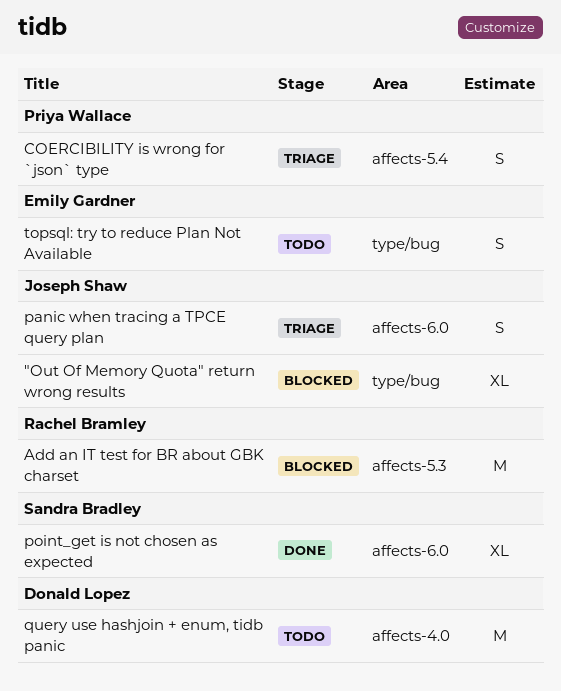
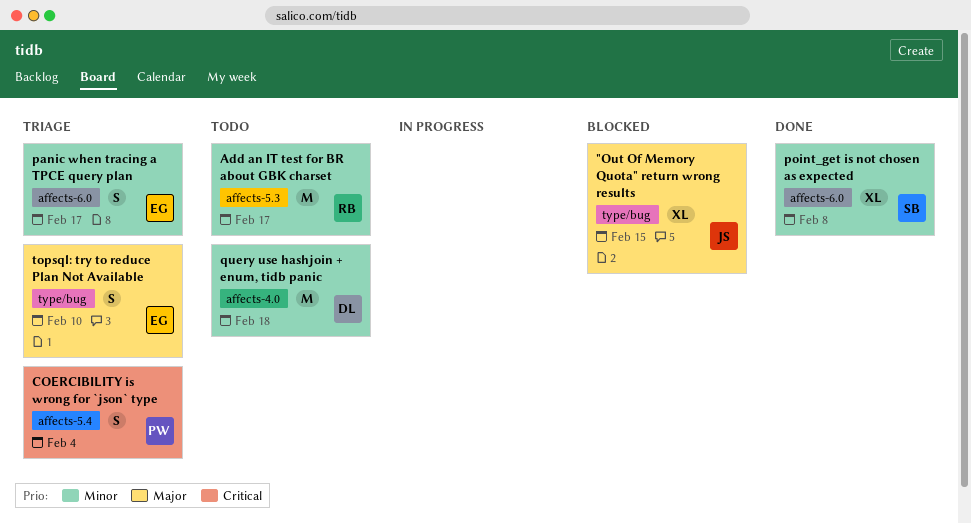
Add an IT test for BR about GBK charset, status: Blocked -> Todo
panic when tracing a TPCE query plan, owner: Joseph Shaw -> Emily Gardner
topsql: try to reduce Plan Not Available, status: Todo -> Triage

